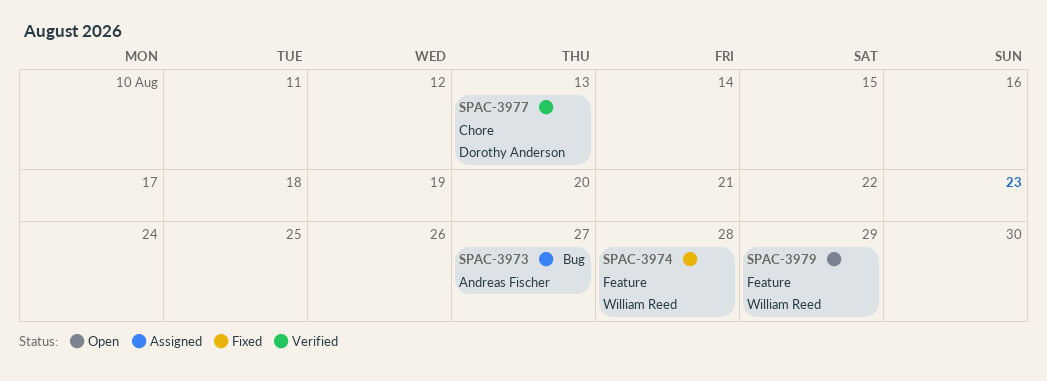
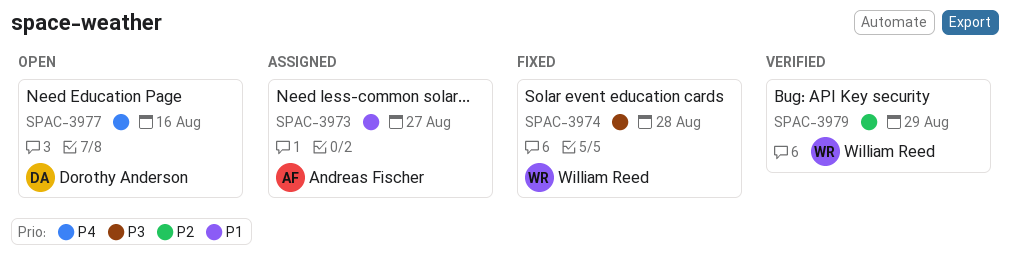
SPAC-3977, status: Verified -> Open
SPAC-3977, due: Aug 13 -> Aug 16
SPAC-3979, status: Open -> Verified

